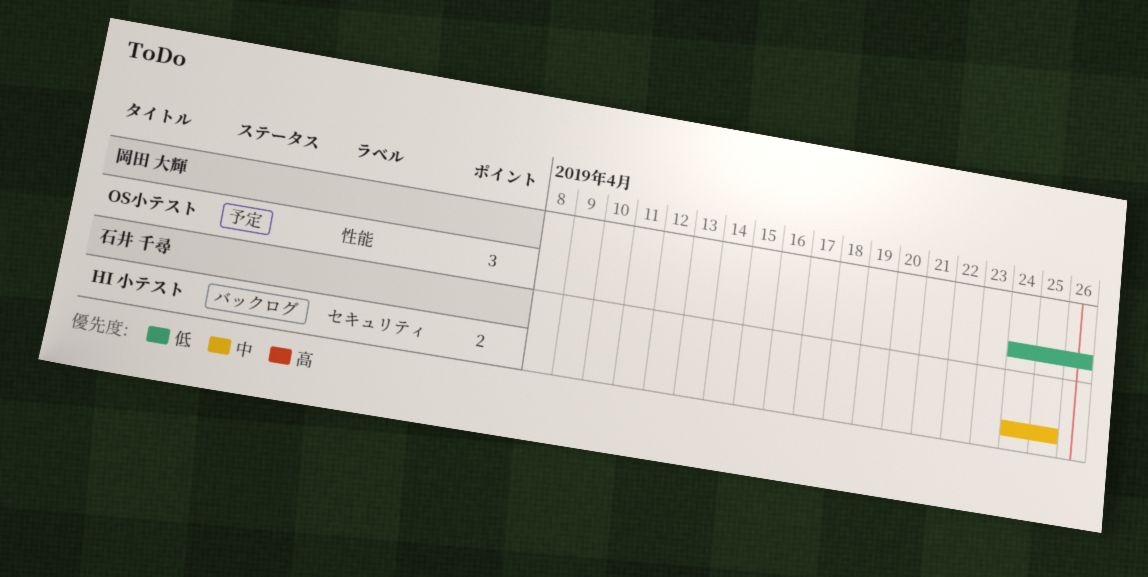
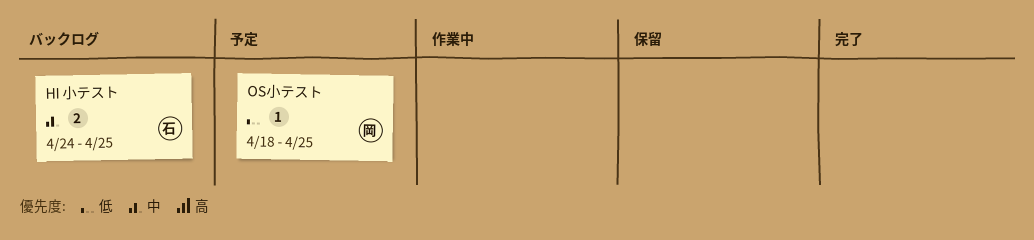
OS小テスト, estimate: 3 -> 1
OS小テスト, start: Apr 24 -> Apr 18
OS小テスト, due: Apr 26 -> Apr 25

